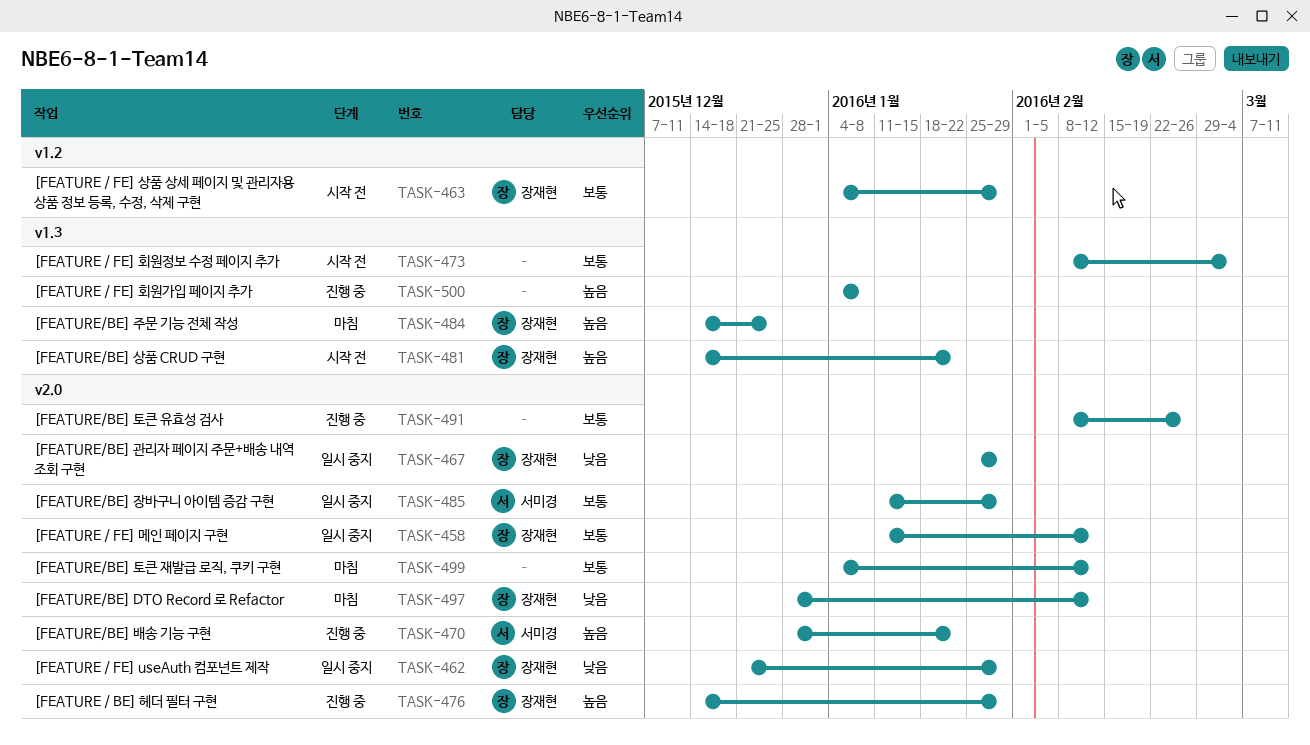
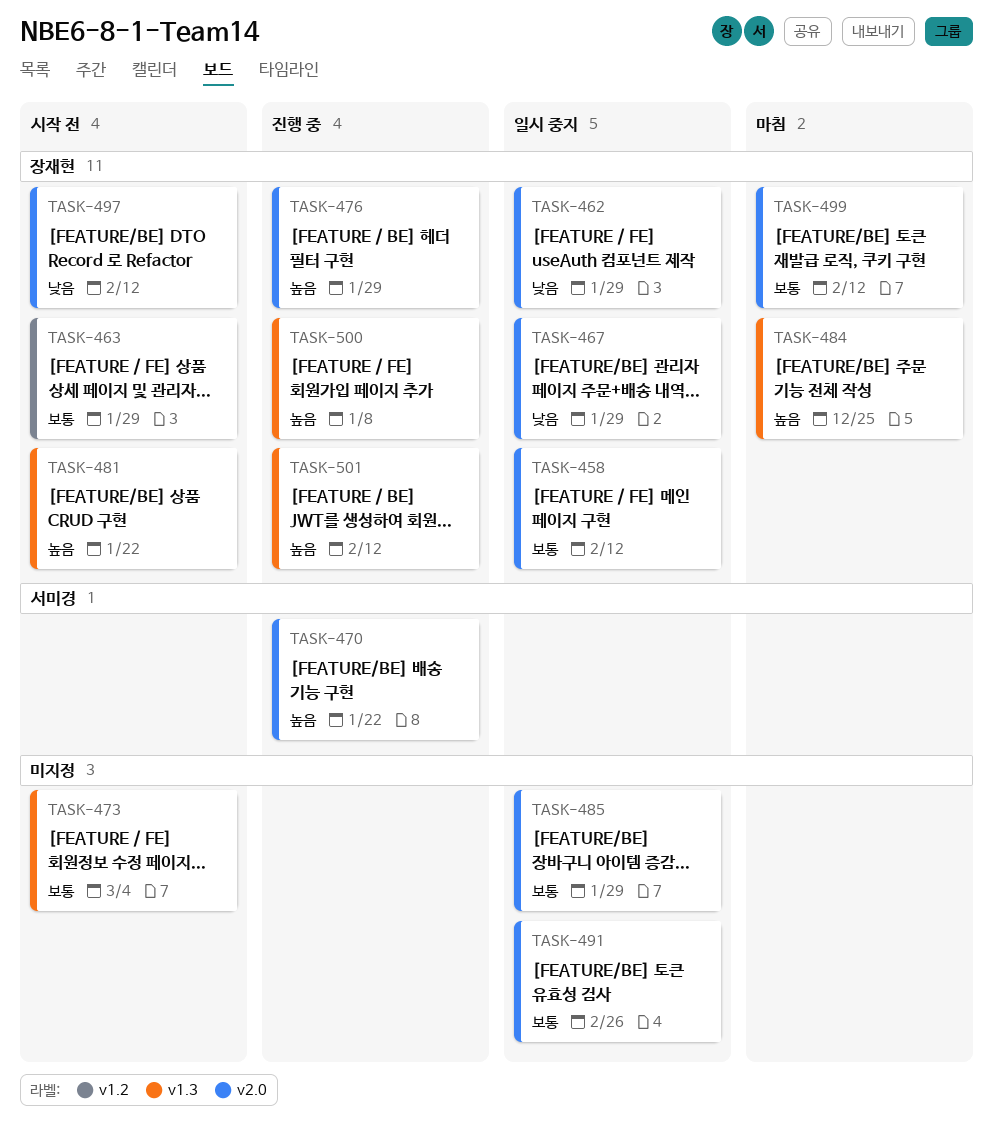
TASK-485, owner: 서미경 -> none
TASK-491, status: 진행 중 -> 일시 중지
TASK-497, status: 마침 -> 시작 전
TASK-499, owner: none -> 장재현
TASK-500, owner: none -> 장재현
TASK-501: none -> present

